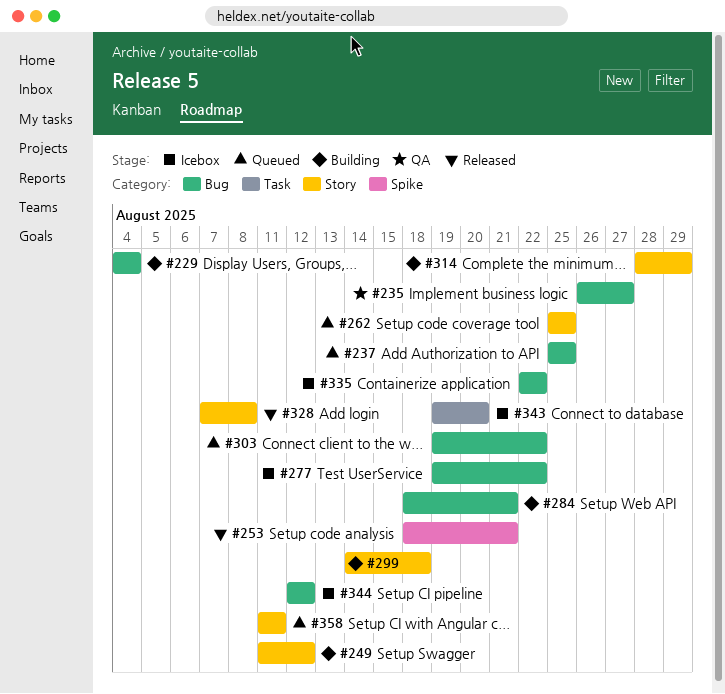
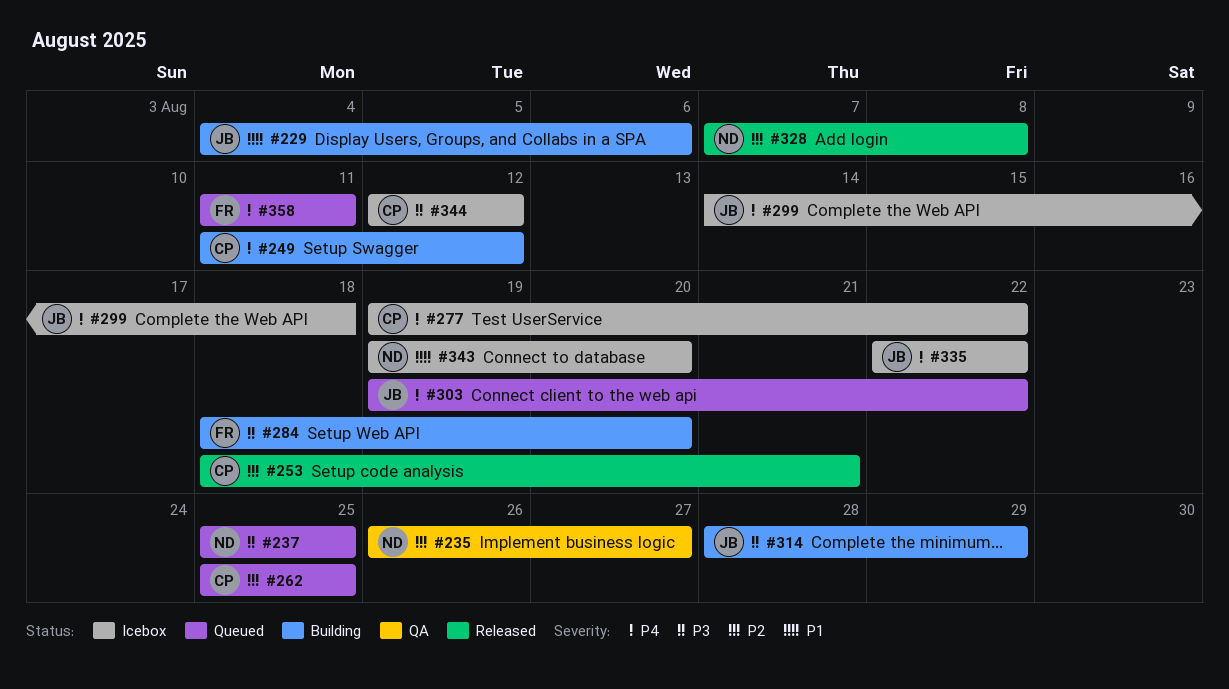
#229, due: Aug 4 -> Aug 6
#284, due: Aug 21 -> Aug 20
#299, status: Building -> Icebox

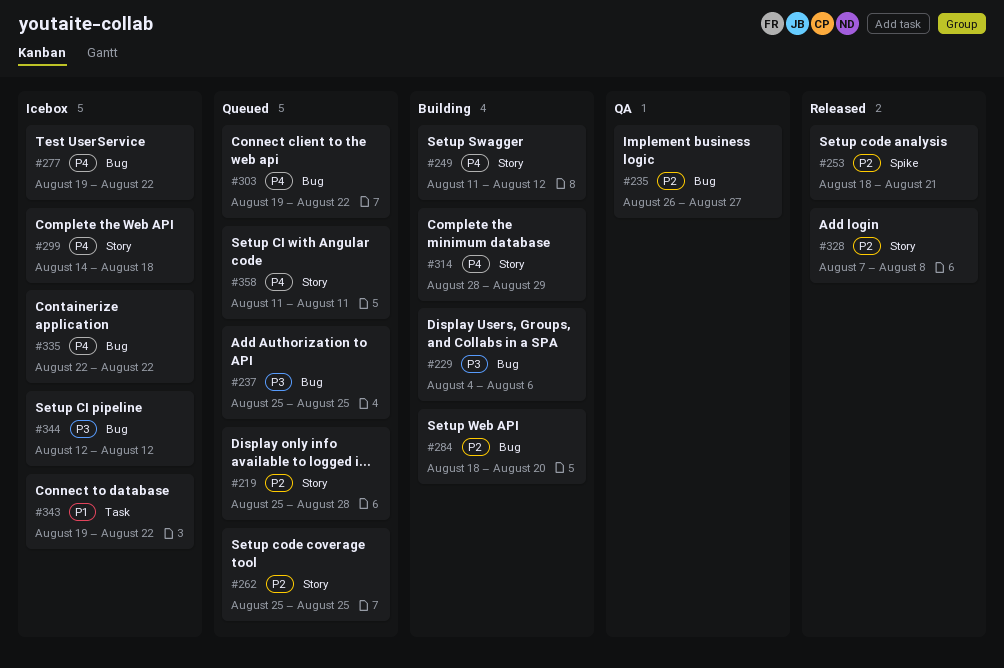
#219: none -> present
#229, priority: P1 -> P3
#284, priority: P3 -> P2
#314, priority: P3 -> P4
#343, due: Aug 20 -> Aug 22

